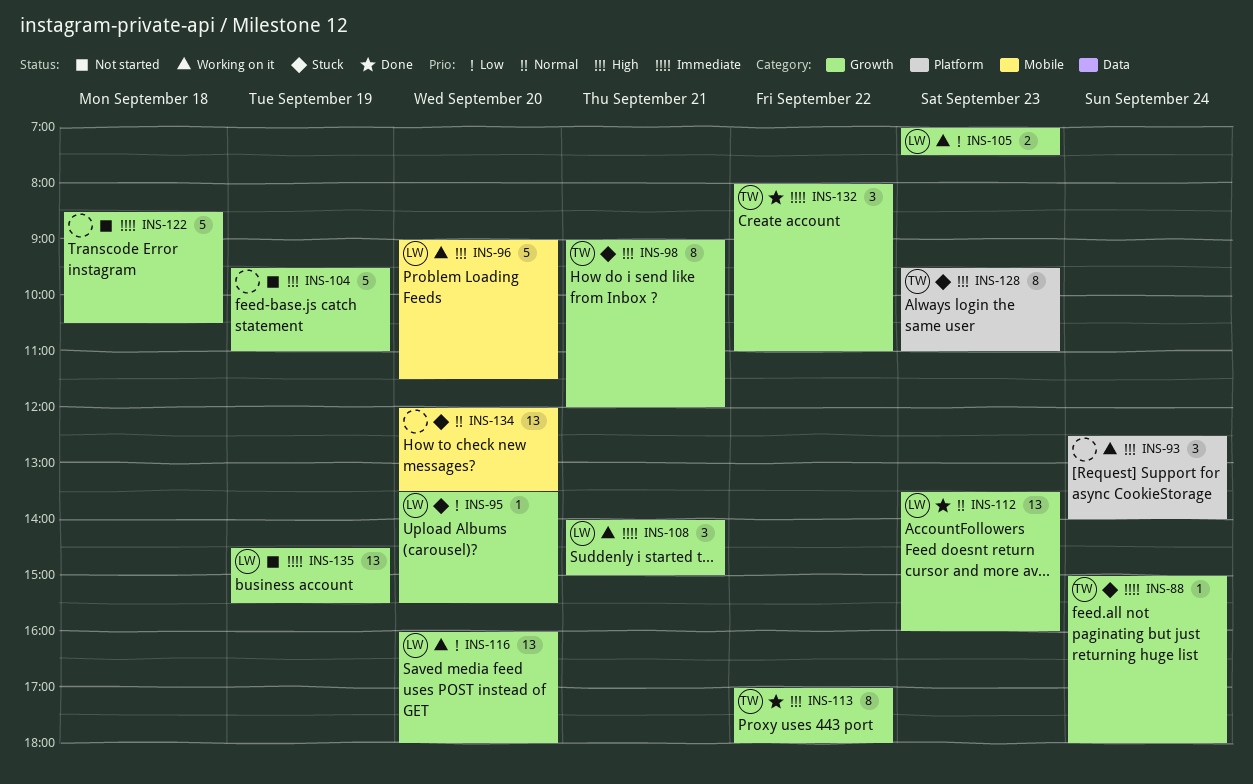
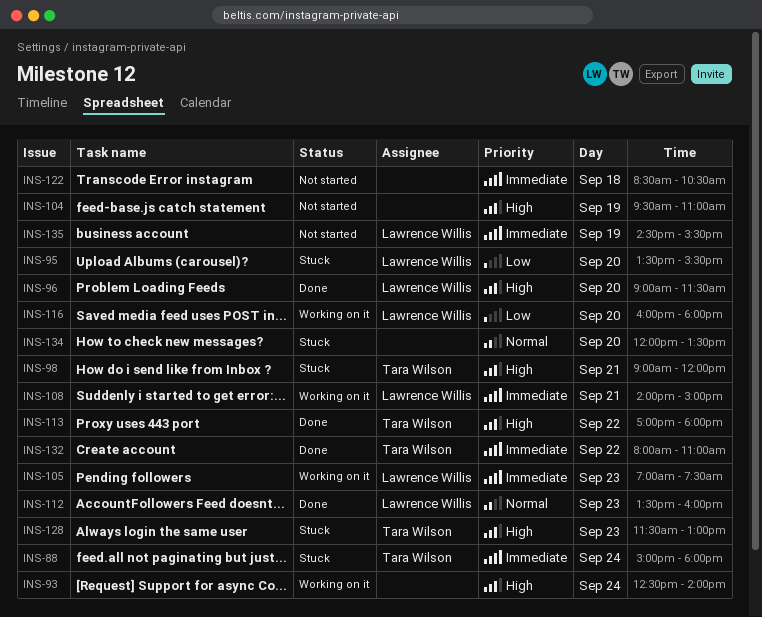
INS-96, status: Working on it -> Done
INS-105, priority: Low -> Immediate
INS-128, begins: 09:30 -> 11:30
INS-128, ends: 11:00 -> 13:00

